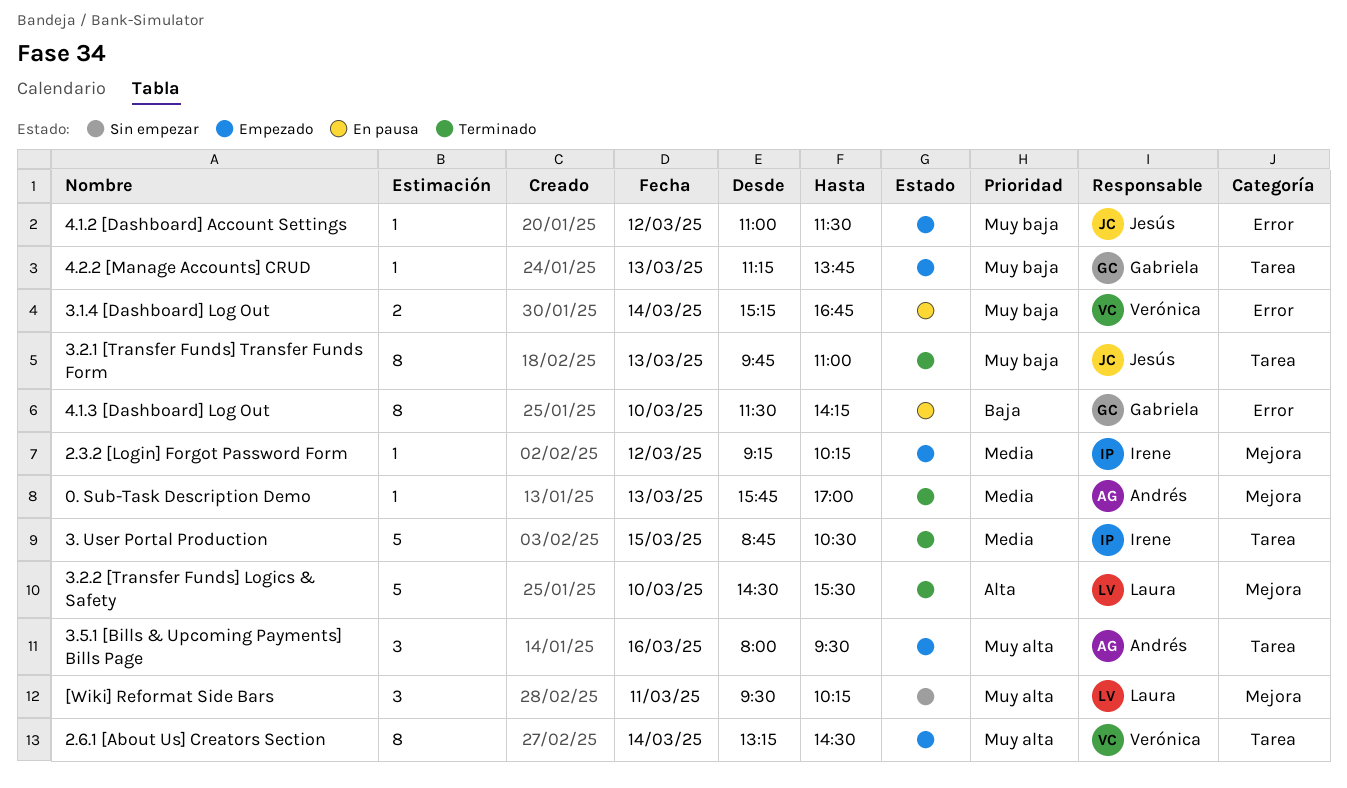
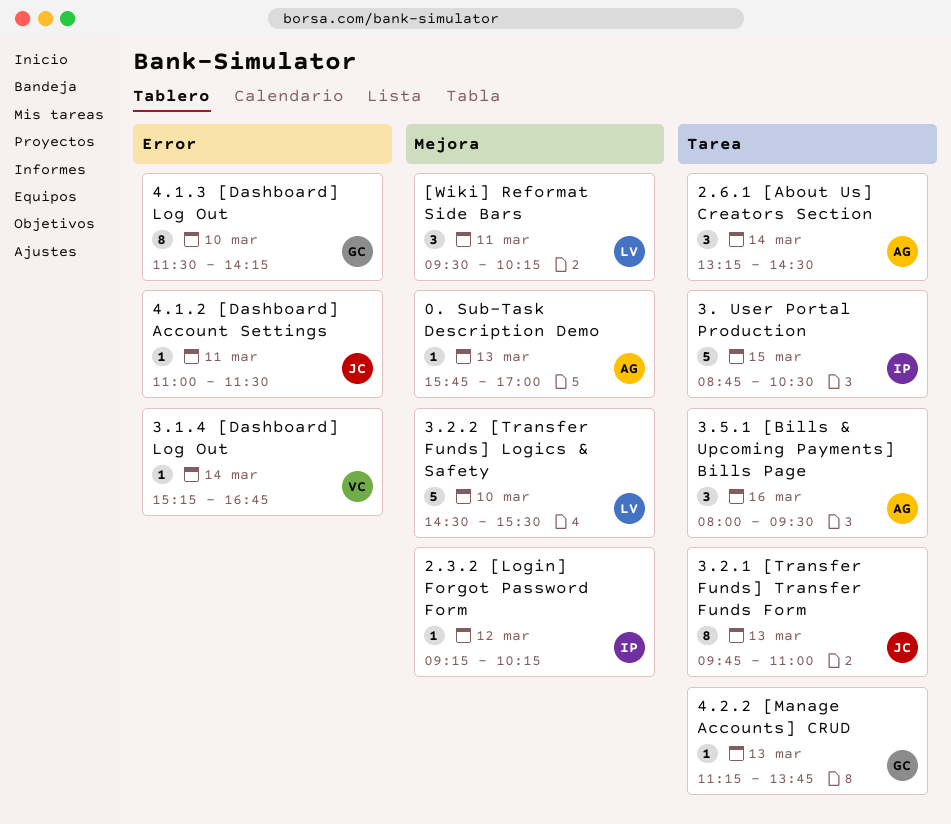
2.6.1 [About Us] Creators Section, owner: Verónica -> Andrés
2.6.1 [About Us] Creators Section, estimate: 8 -> 3
3.1.4 [Dashboard] Log Out, estimate: 2 -> 1
4.1.2 [Dashboard] Account Settings, day: Mar 12 -> Mar 11

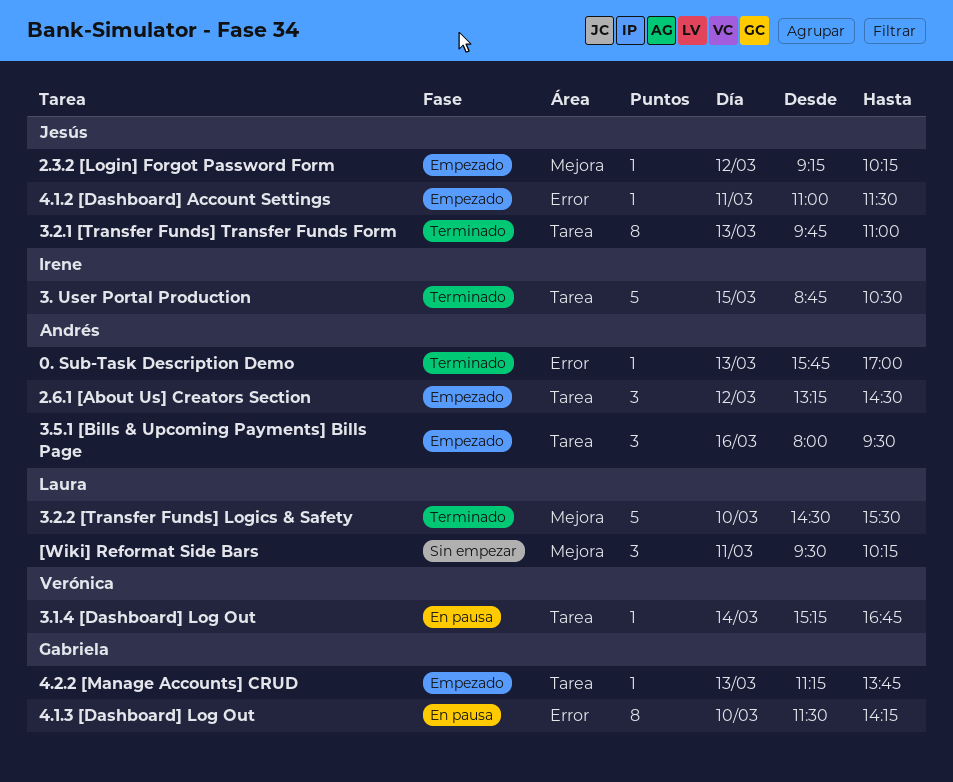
0. Sub-Task Description Demo, label: Mejora -> Error
2.3.2 [Login] Forgot Password Form, owner: Irene -> Jesús
2.6.1 [About Us] Creators Section, day: Mar 14 -> Mar 12
3.1.4 [Dashboard] Log Out, label: Error -> Tarea

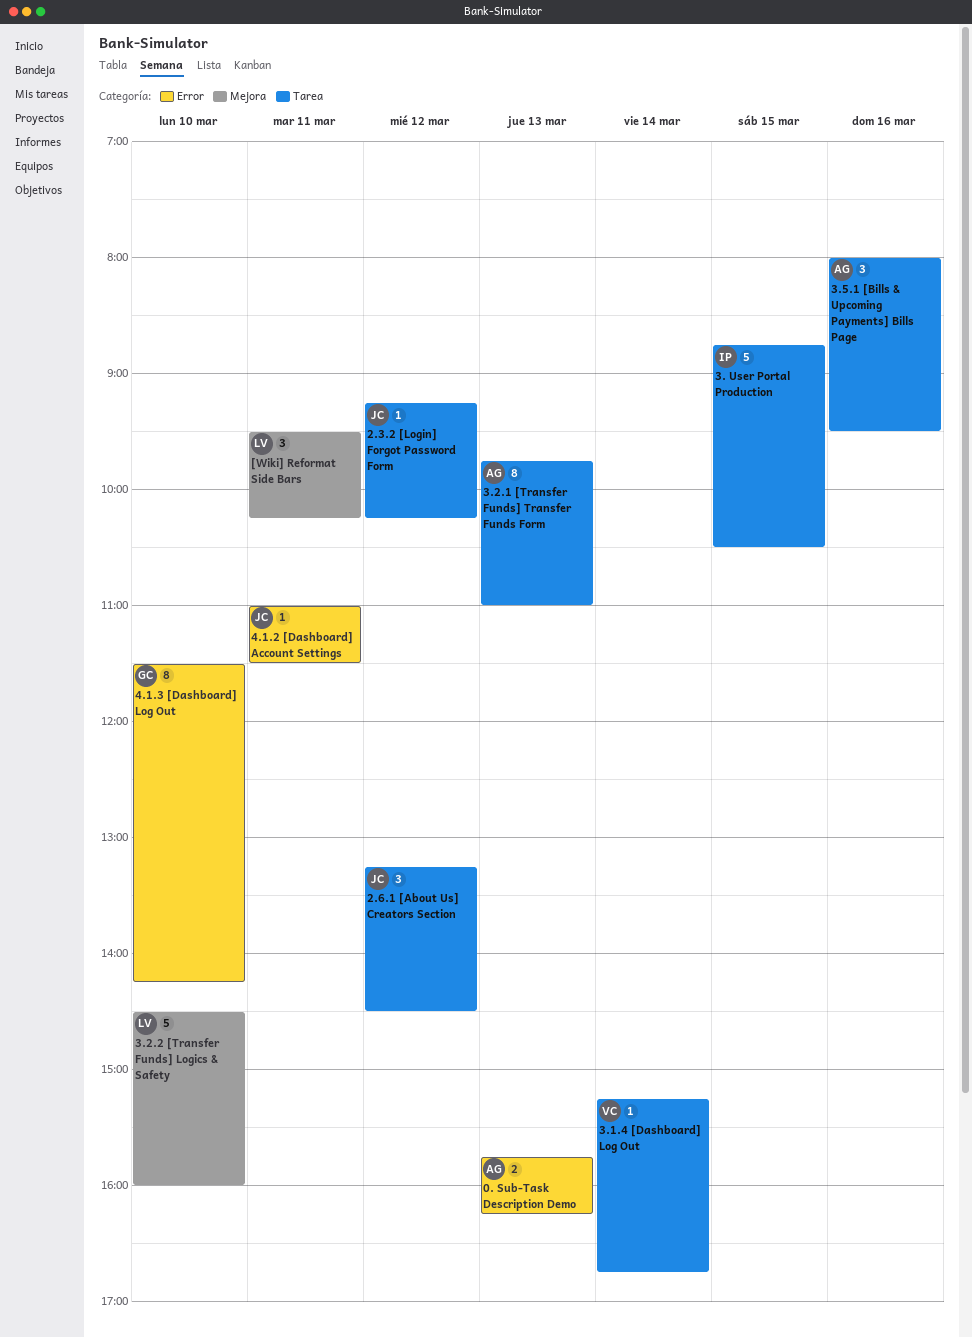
0. Sub-Task Description Demo, estimate: 1 -> 2
0. Sub-Task Description Demo, ends: 17:00 -> 16:15
2.3.2 [Login] Forgot Password Form, label: Mejora -> Tarea
2.6.1 [About Us] Creators Section, owner: Andrés -> Jesús
3.2.1 [Transfer Funds] Transfer Funds Form, owner: Jesús -> Andrés
3.2.2 [Transfer Funds] Logics & Safety, ends: 15:30 -> 16:00
4.2.2 [Manage Accounts] CRUD: present -> none

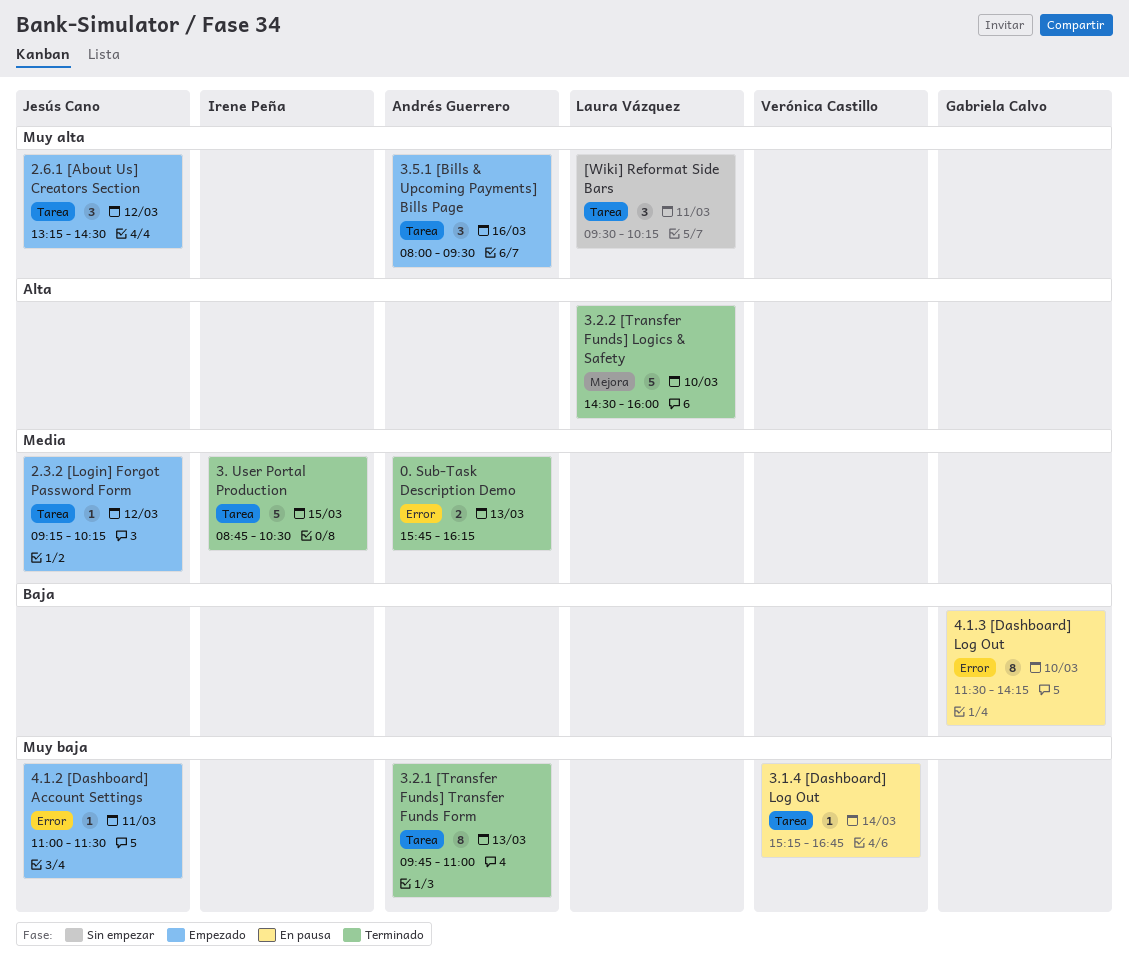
[Wiki] Reformat Side Bars, label: Mejora -> Tarea

